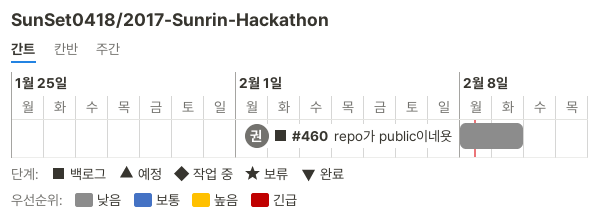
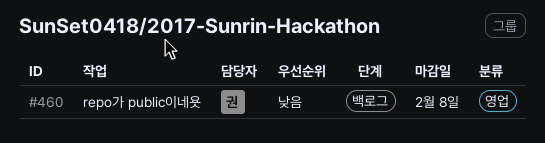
#460, due: Feb 9 -> Feb 8

